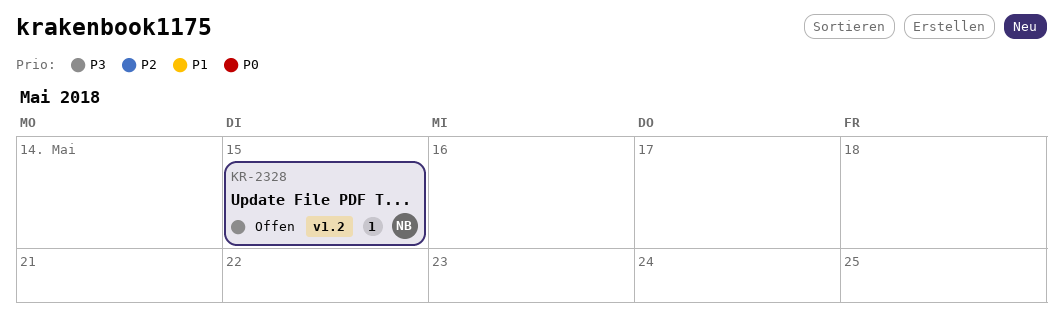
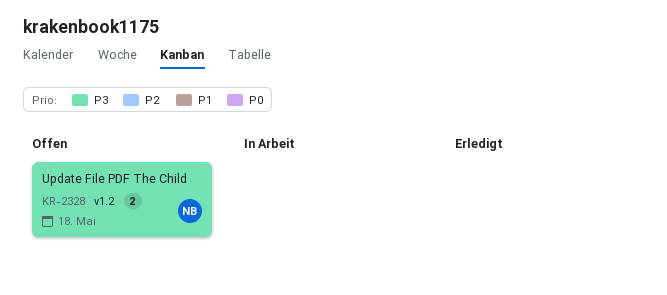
KR-2328, estimate: 1 -> 2
KR-2328, due: May 15 -> May 18

